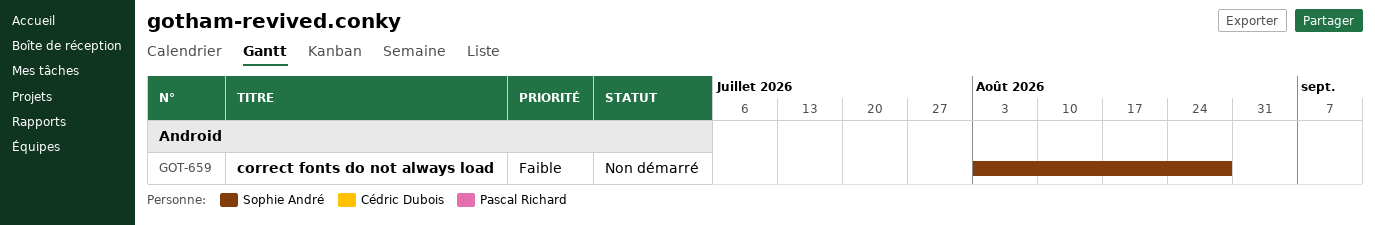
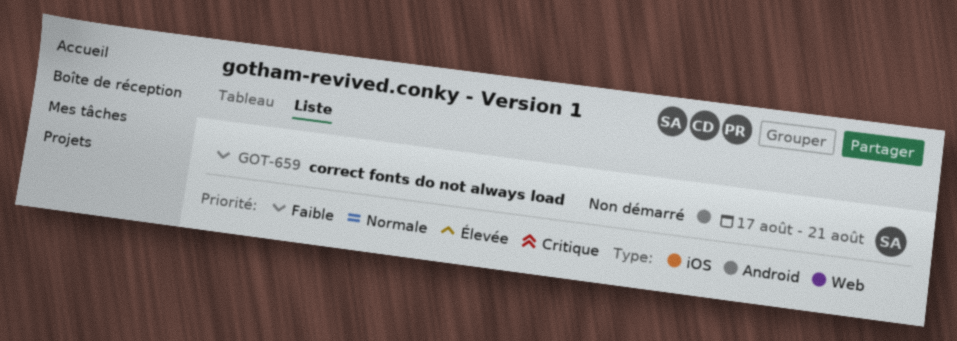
GOT-659, start: Aug 3 -> Aug 17
GOT-659, due: Aug 28 -> Aug 21

